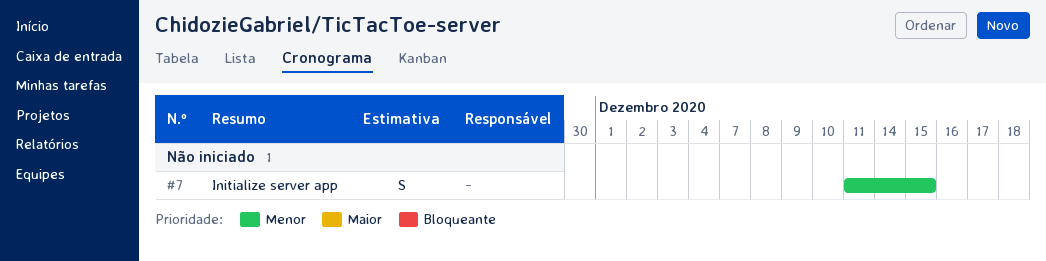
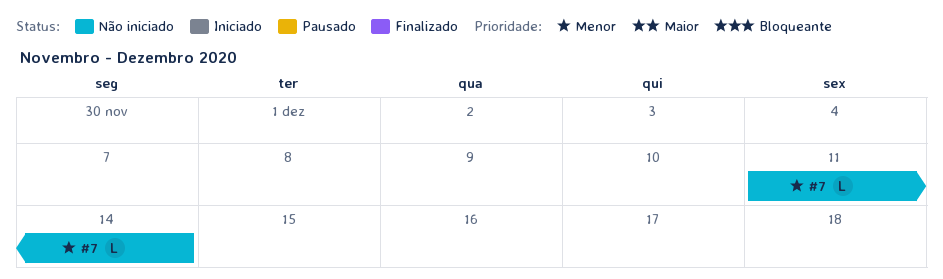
#7, estimate: S -> L
#7, due: Dec 15 -> Dec 14

